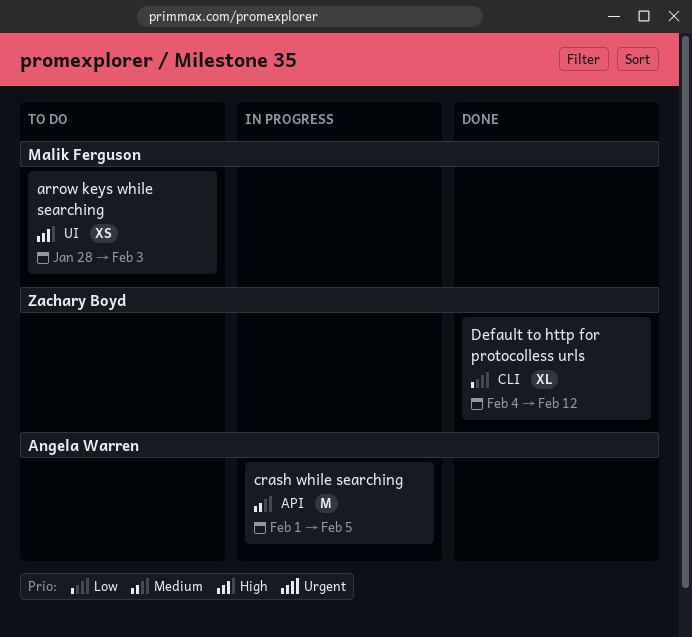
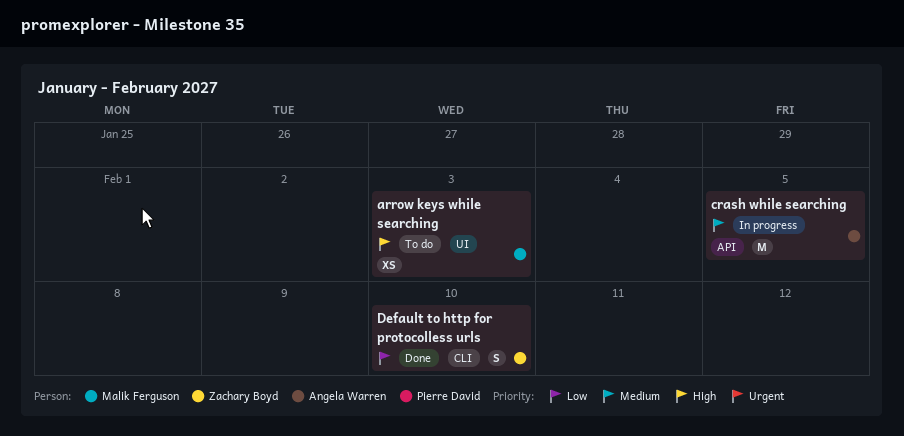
Default to http for protocolless urls, estimate: XL -> S
Default to http for protocolless urls, due: Feb 12 -> Feb 10

